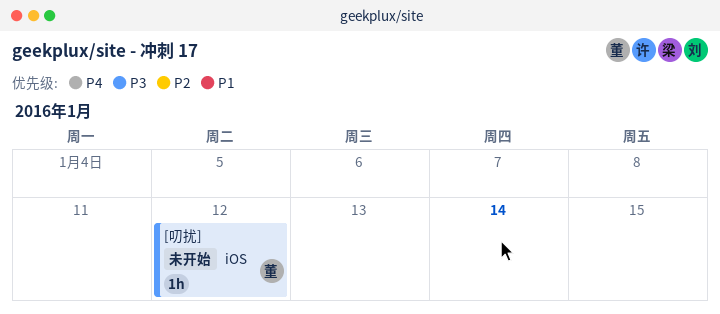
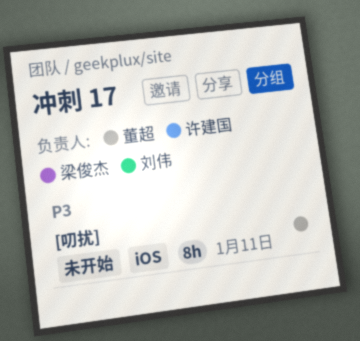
[叨扰], estimate: 1h -> 8h
[叨扰], due: Jan 12 -> Jan 11

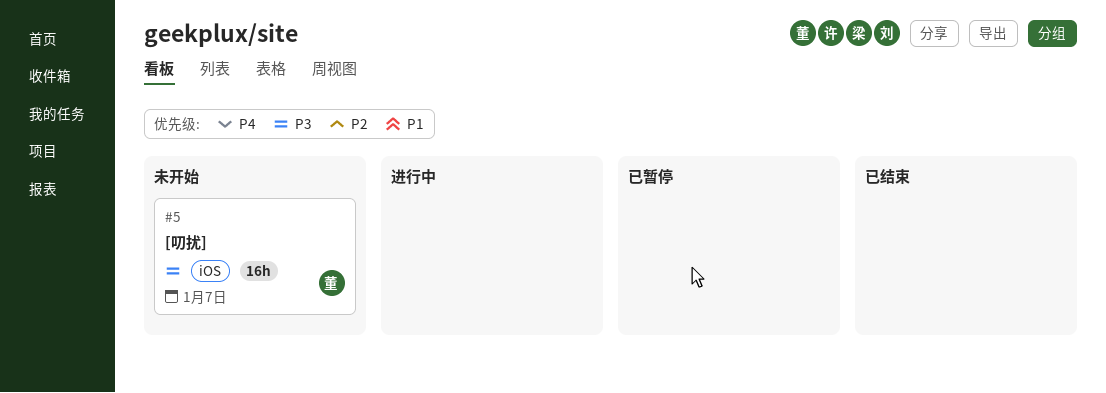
[叨扰], estimate: 8h -> 16h
[叨扰], due: Jan 11 -> Jan 7

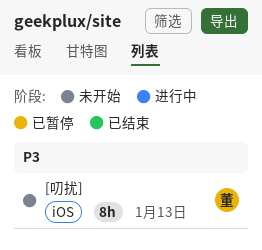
[叨扰], estimate: 16h -> 8h
[叨扰], due: Jan 7 -> Jan 13

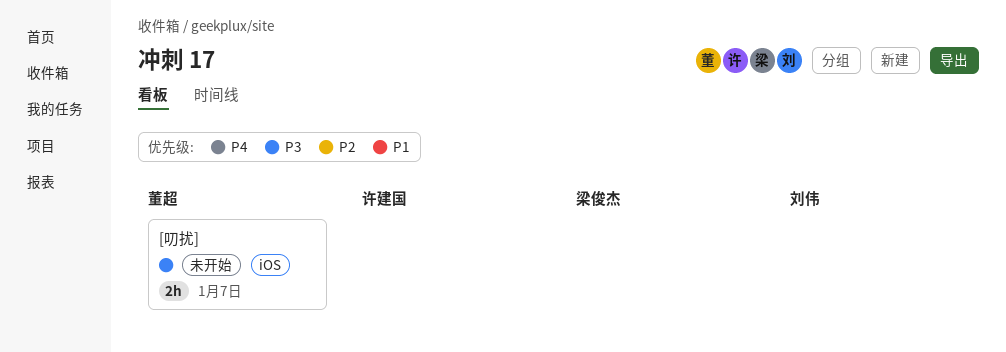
[叨扰], estimate: 8h -> 2h
[叨扰], due: Jan 13 -> Jan 7

